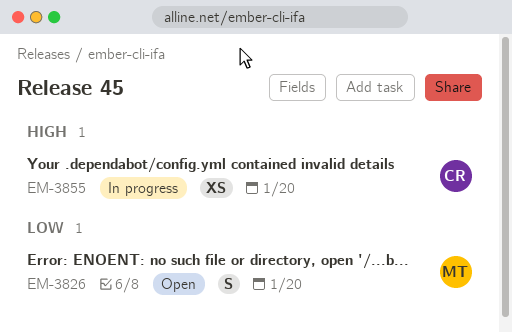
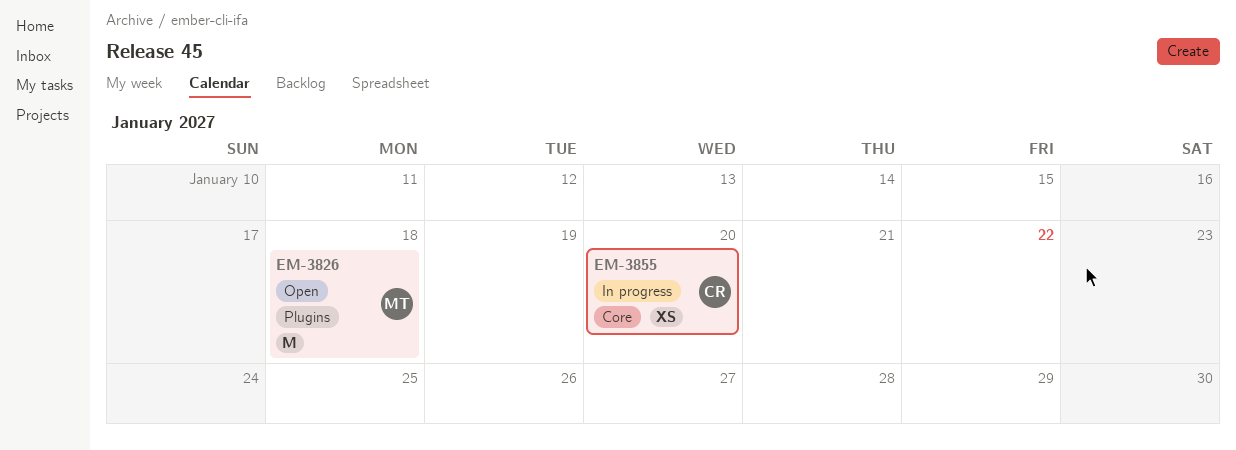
EM-3826, estimate: S -> M
EM-3826, due: Jan 20 -> Jan 18

